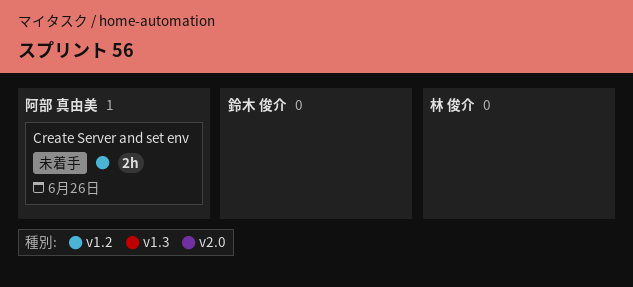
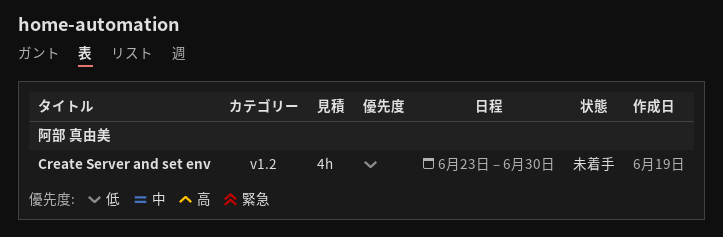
Create Server and set env, estimate: 2h -> 4h
Create Server and set env, due: Jun 26 -> Jun 30

